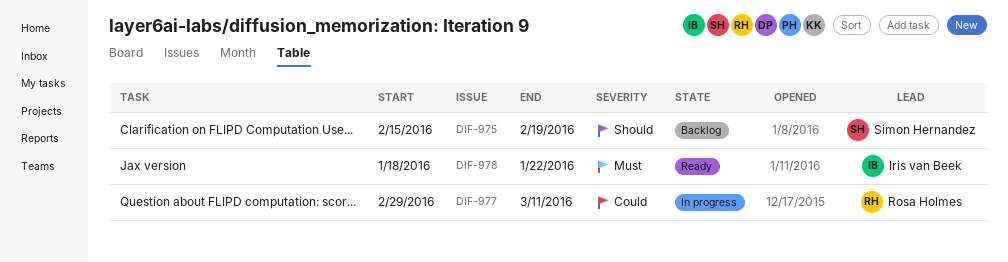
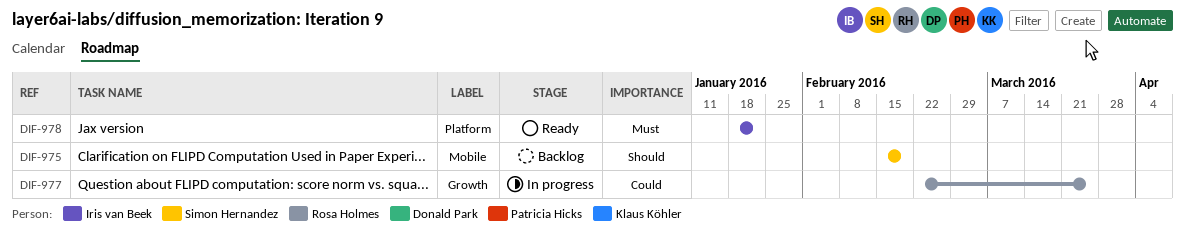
DIF-977, start: Feb 29 -> Feb 22
DIF-977, due: Mar 11 -> Mar 25

